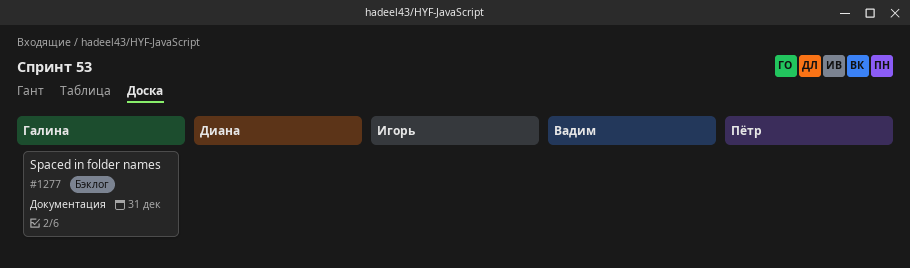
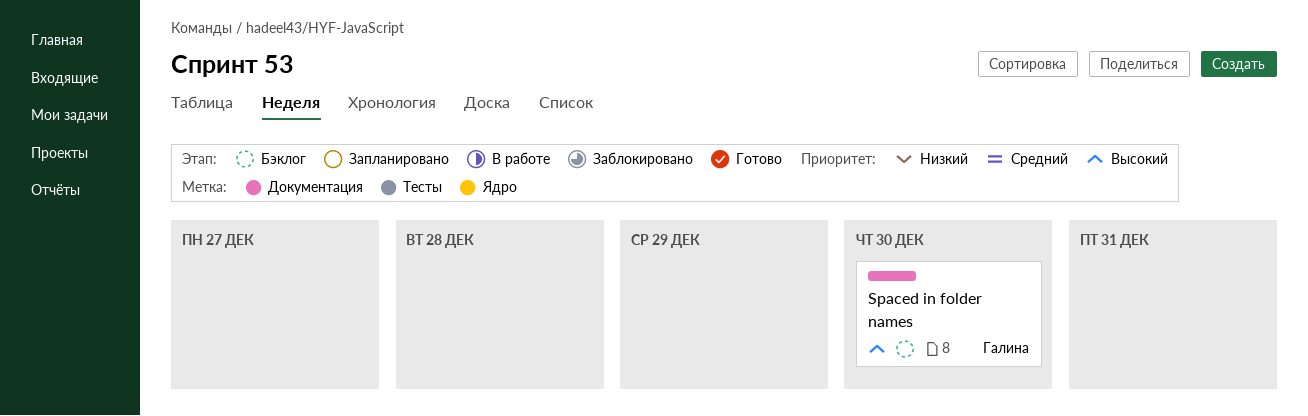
Spaced in folder names, due: Dec 31 -> Dec 30

